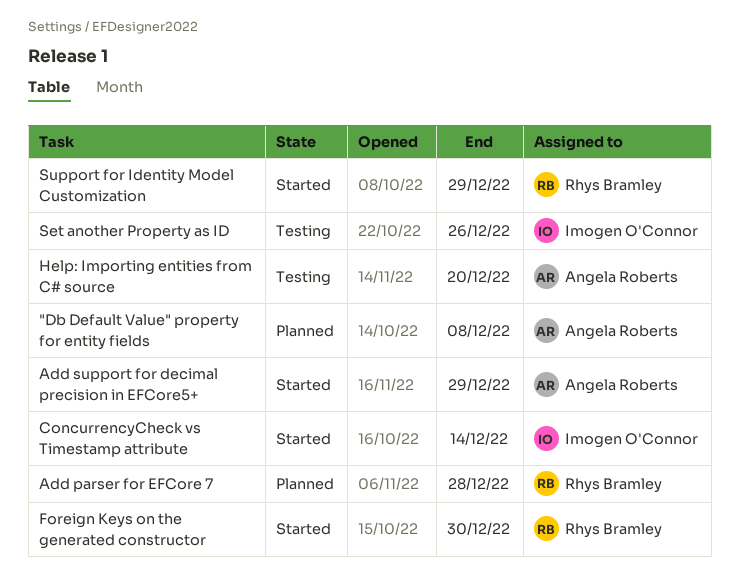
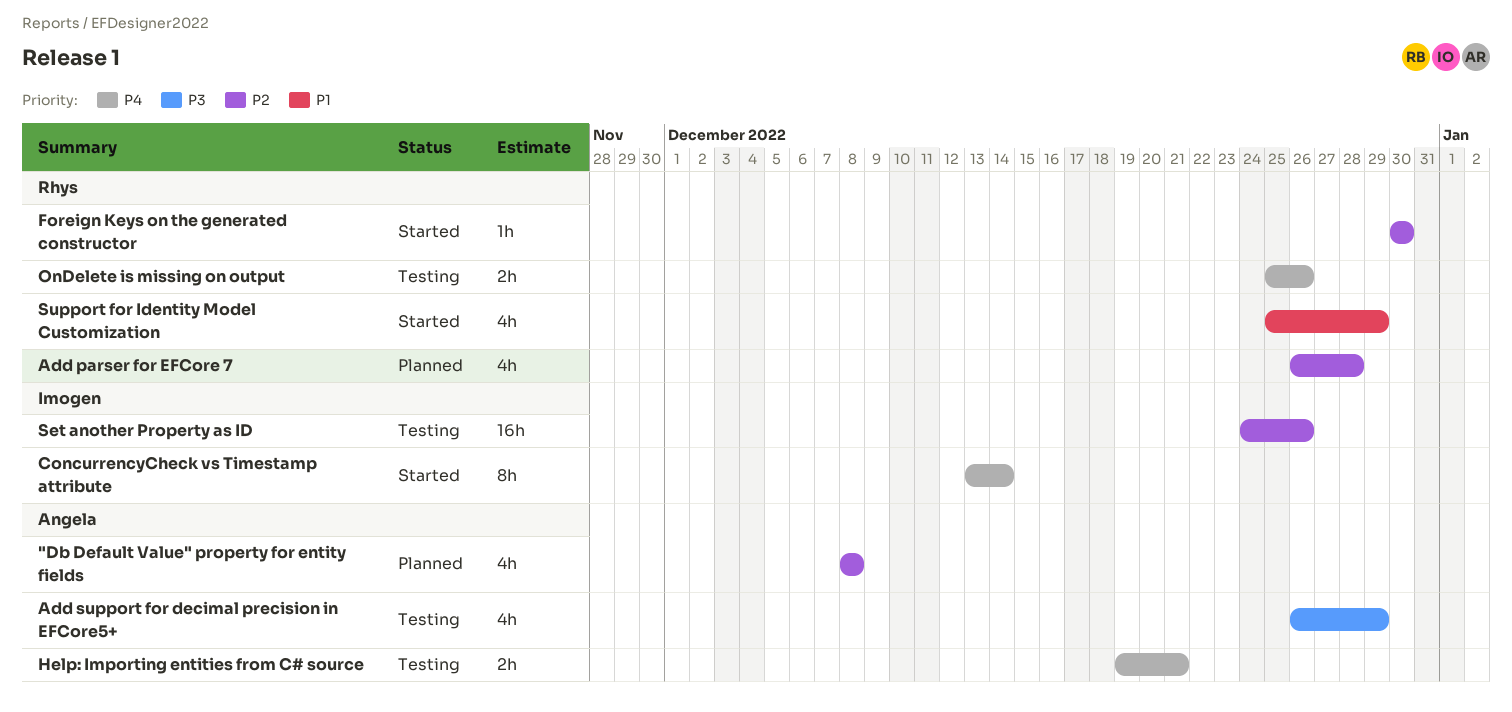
Add support for decimal precision in EFCore5+, status: Started -> Testing
Help: Importing entities from C# source, due: Dec 20 -> Dec 21
OnDelete is missing on output: none -> present

